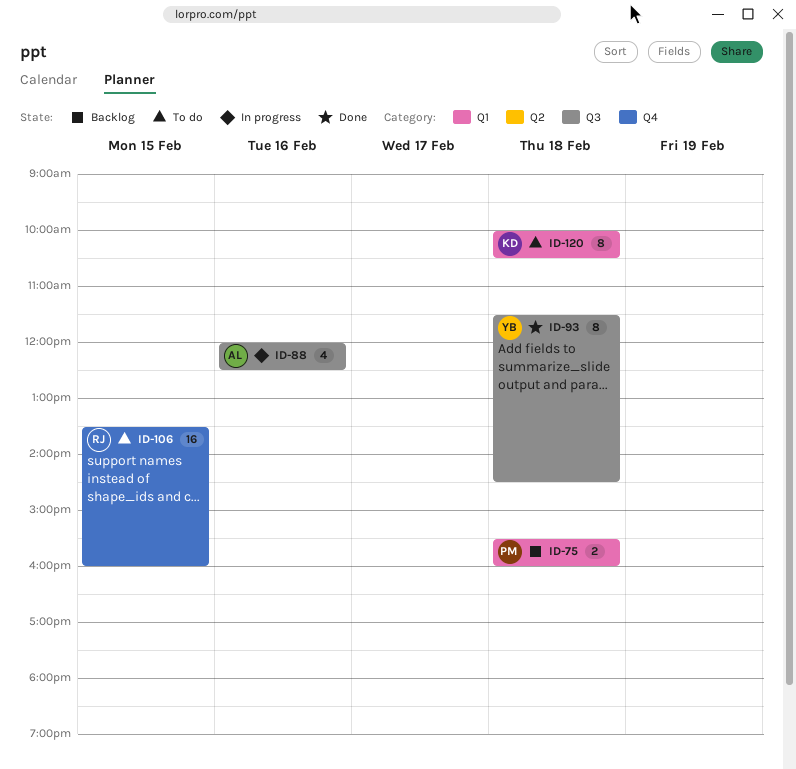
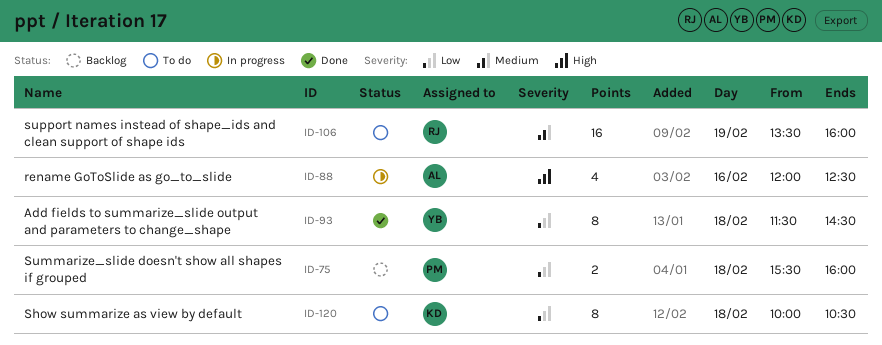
ID-106, day: Feb 15 -> Feb 19

